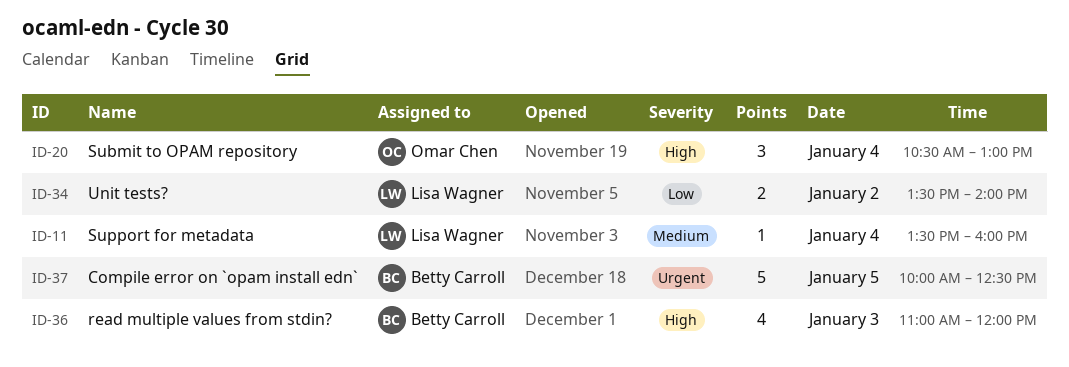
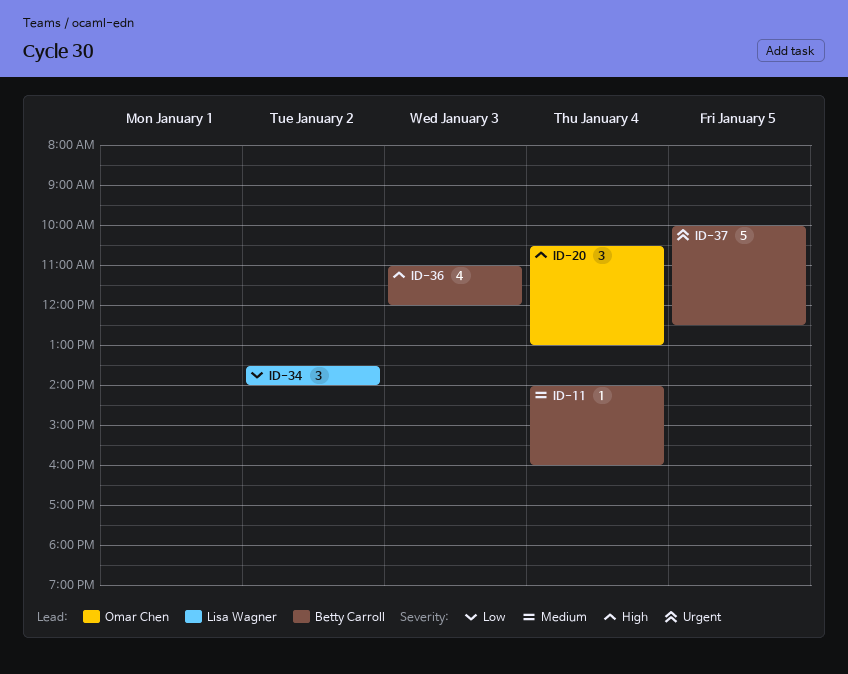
ID-11, owner: Lisa Wagner -> Betty Carroll
ID-11, begins: 13:30 -> 14:00
ID-34, estimate: 2 -> 3

